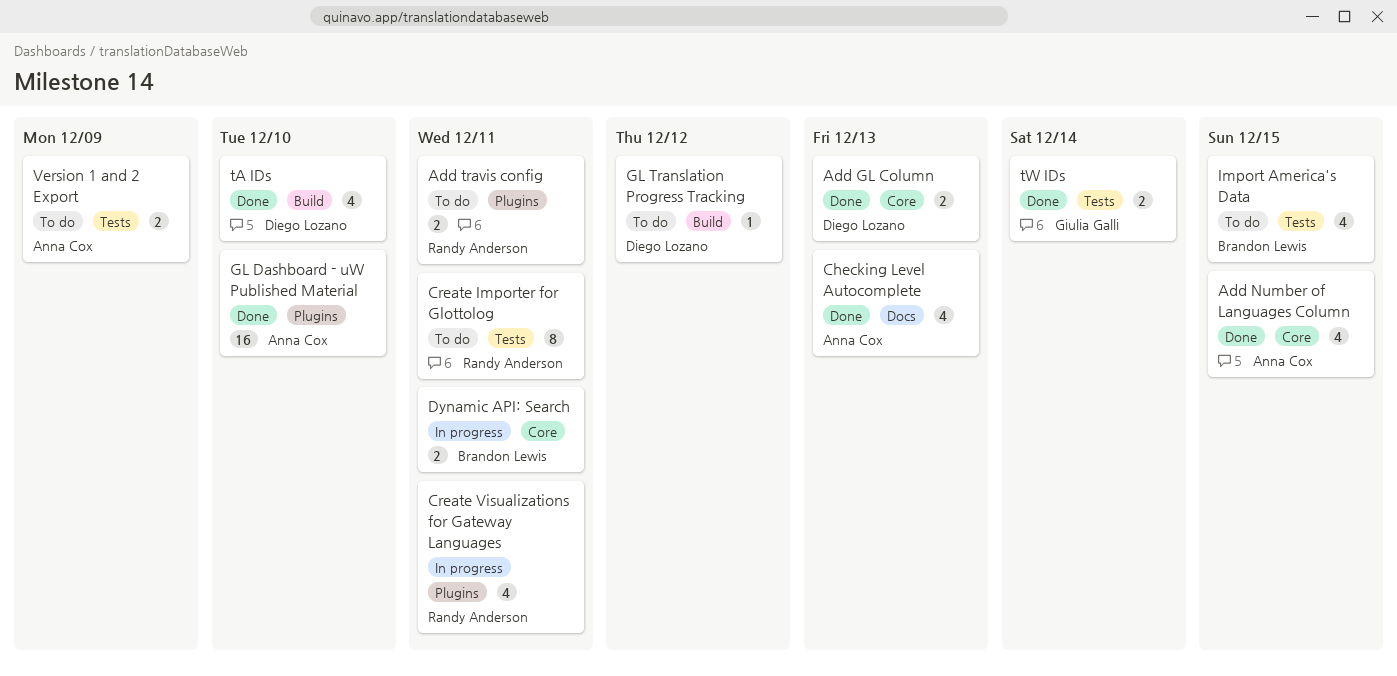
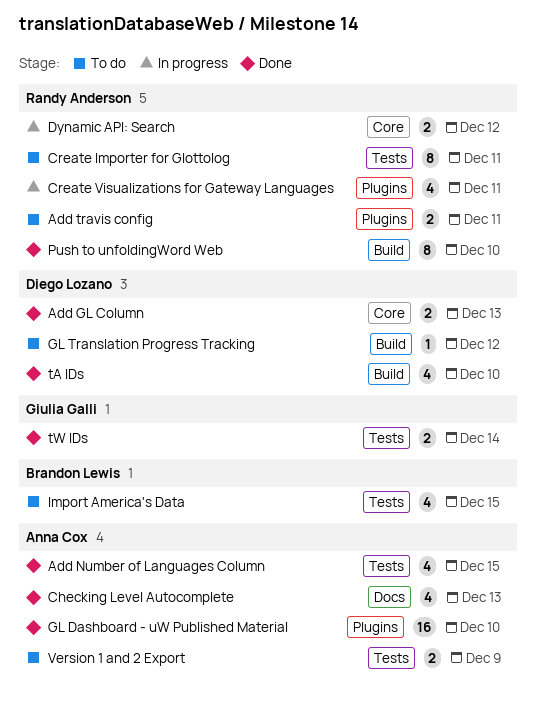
Add Number of Languages Column, label: Core -> Tests
Dynamic API: Search, owner: Brandon Lewis -> Randy Anderson
Dynamic API: Search, due: Dec 11 -> Dec 12
Push to unfoldingWord Web: none -> present

